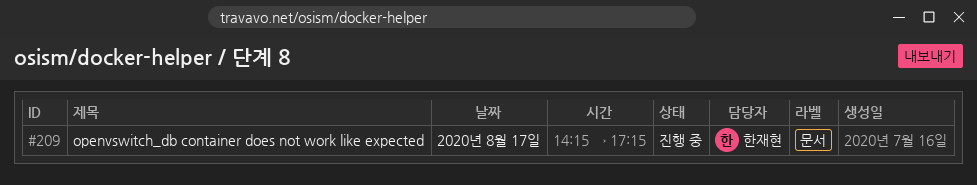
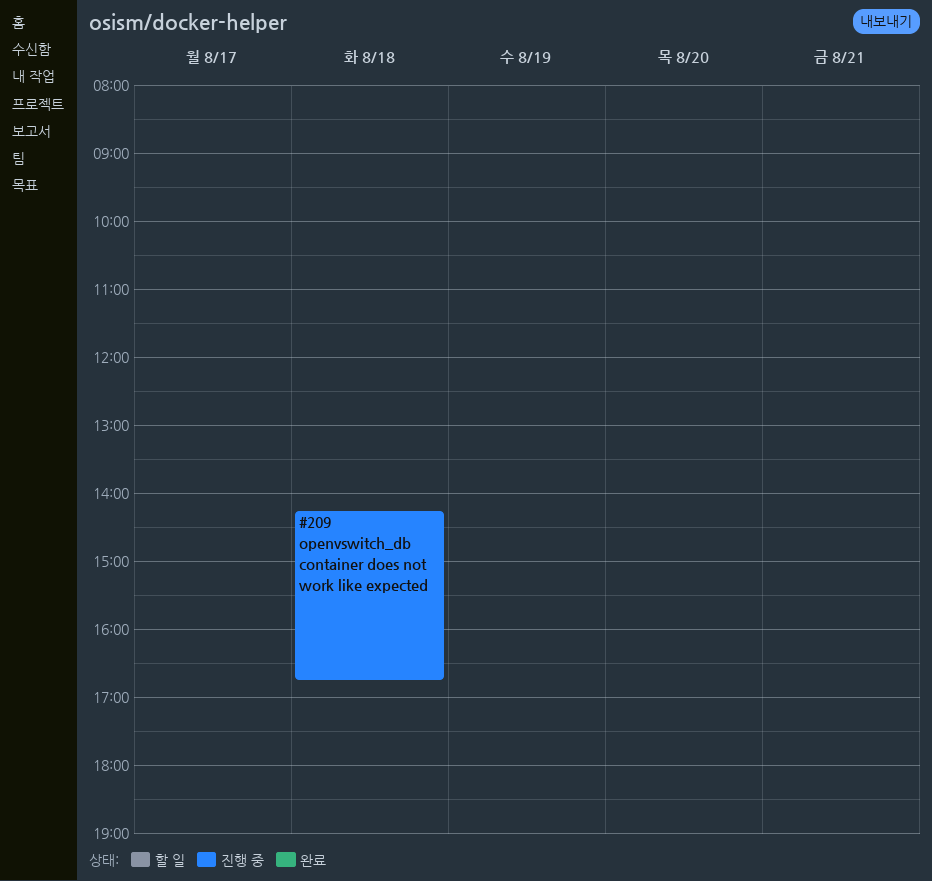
#209, day: Aug 17 -> Aug 18
#209, ends: 17:15 -> 16:45

